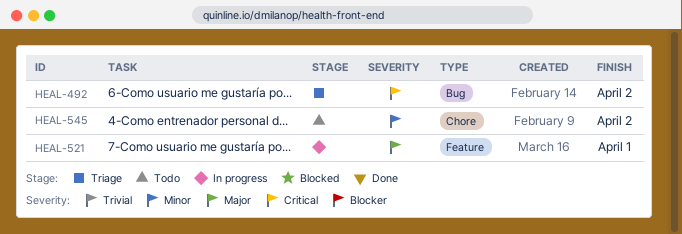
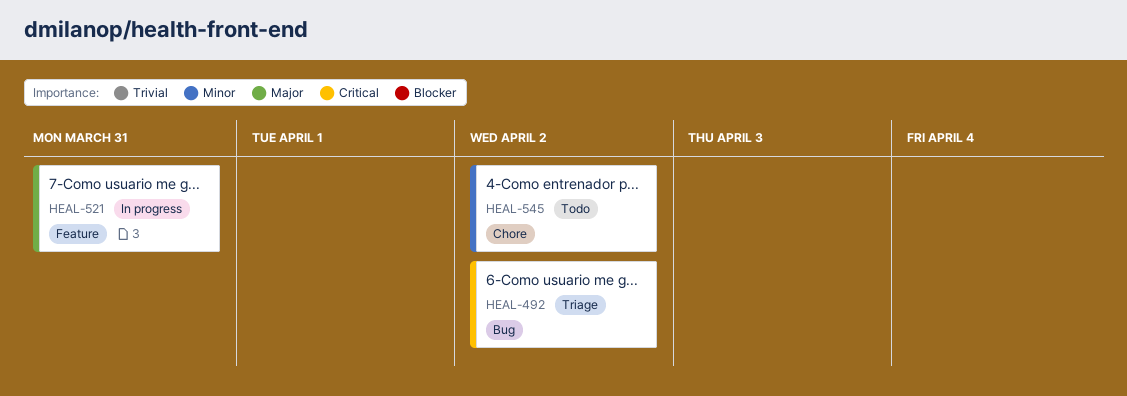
HEAL-521, due: Apr 1 -> Mar 31

